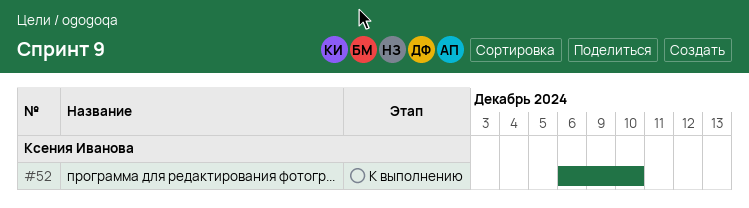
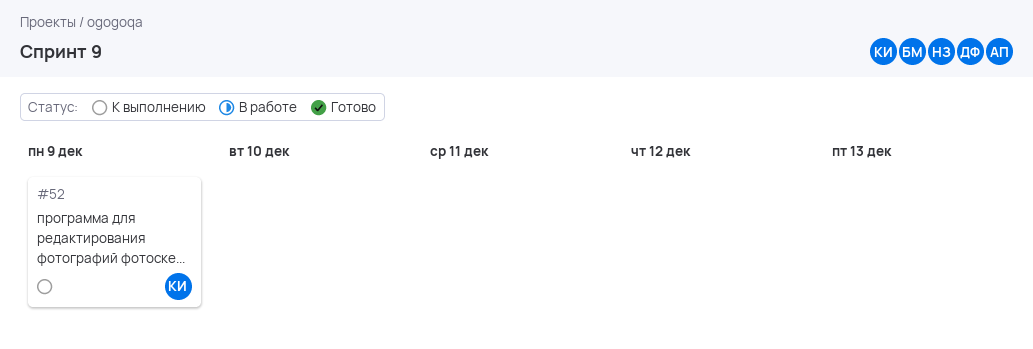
#52, due: Dec 10 -> Dec 9

